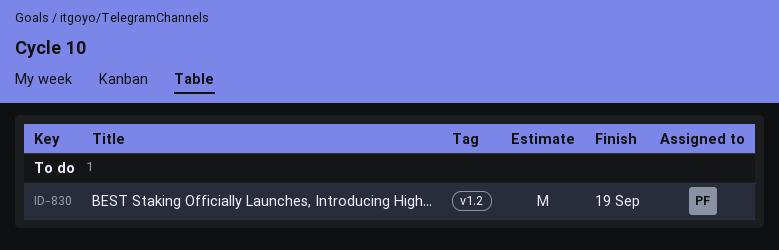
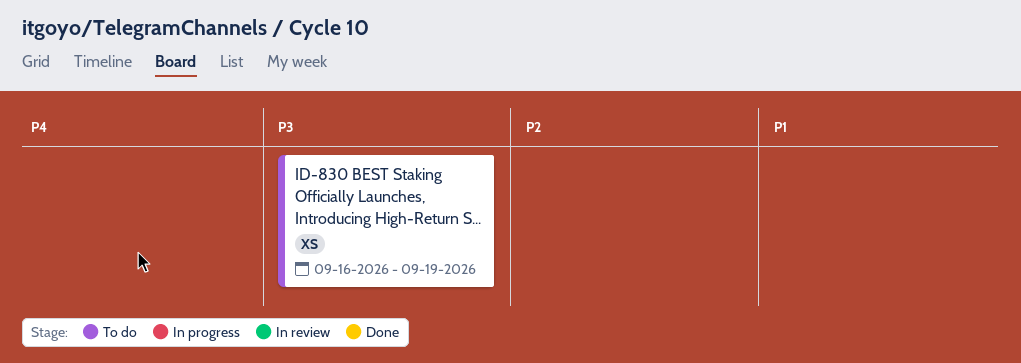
ID-830, estimate: M -> XS

